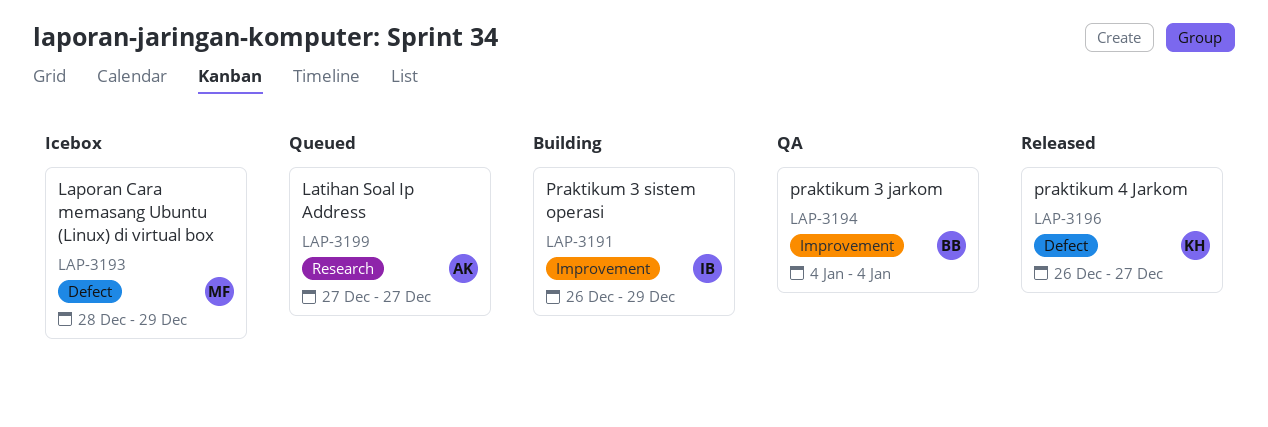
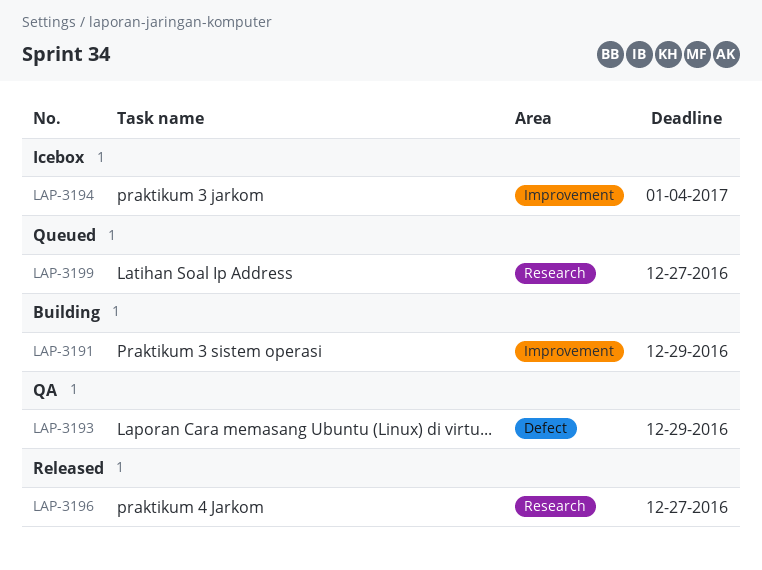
LAP-3193, status: Icebox -> QA
LAP-3194, status: QA -> Icebox
LAP-3196, label: Defect -> Research

